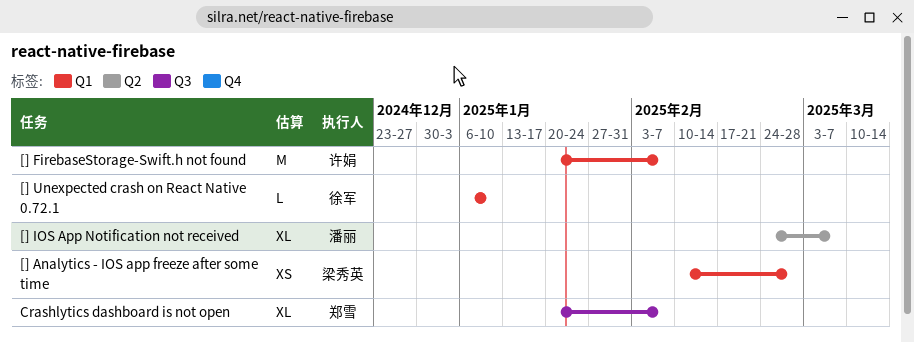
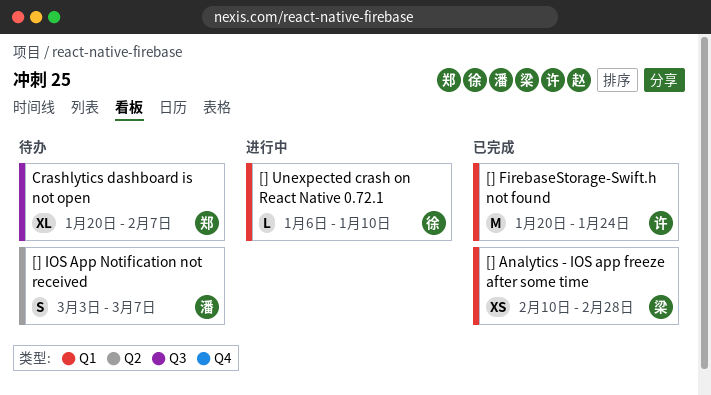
[] FirebaseStorage-Swift.h not found, due: Feb 7 -> Jan 24
[] IOS App Notification not received, estimate: XL -> S
[] IOS App Notification not received, start: Feb 24 -> Mar 3

